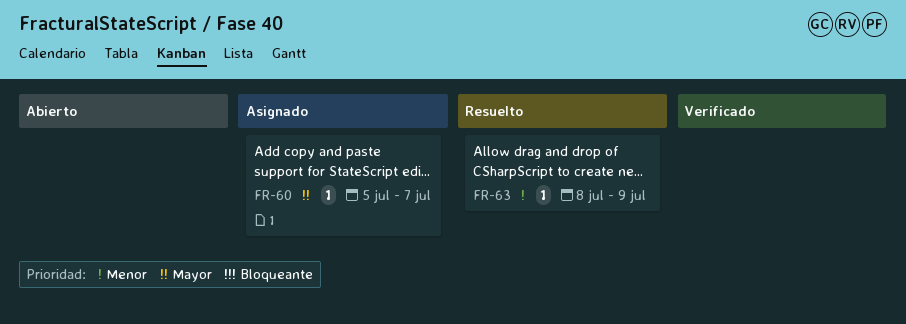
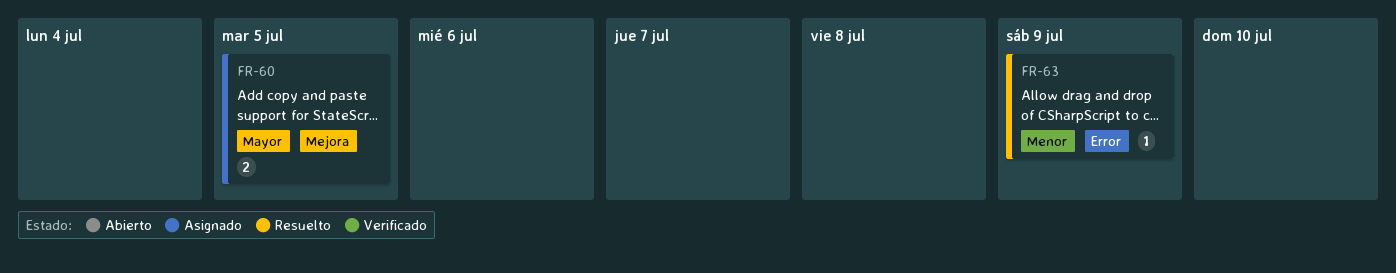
FR-60, estimate: 1 -> 2
FR-60, due: Jul 7 -> Jul 5

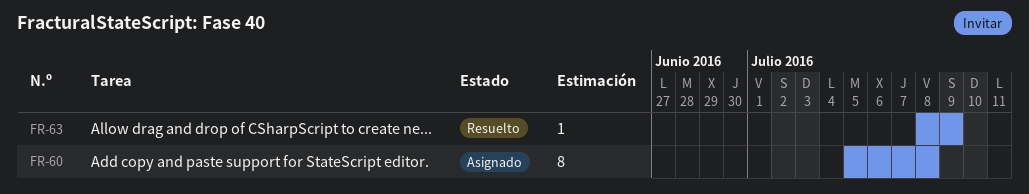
FR-60, estimate: 2 -> 8
FR-60, due: Jul 5 -> Jul 8

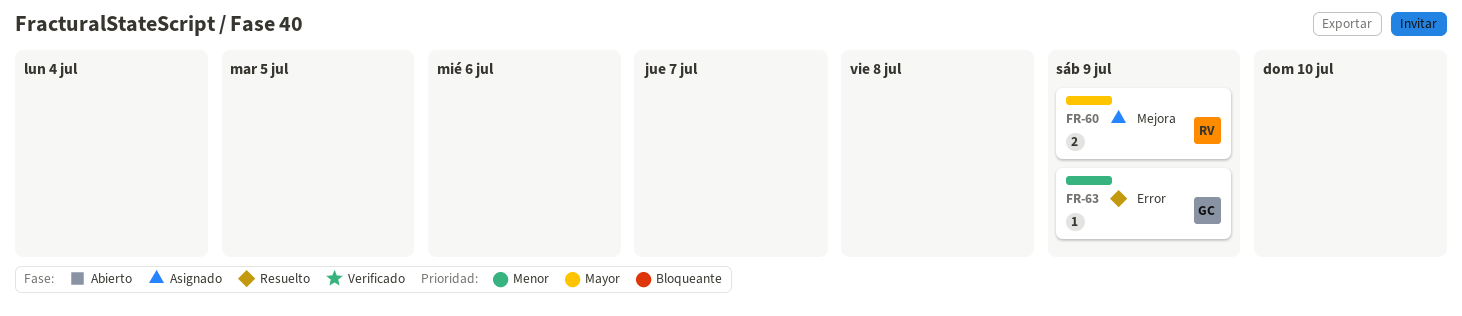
FR-60, estimate: 8 -> 2
FR-60, due: Jul 8 -> Jul 9

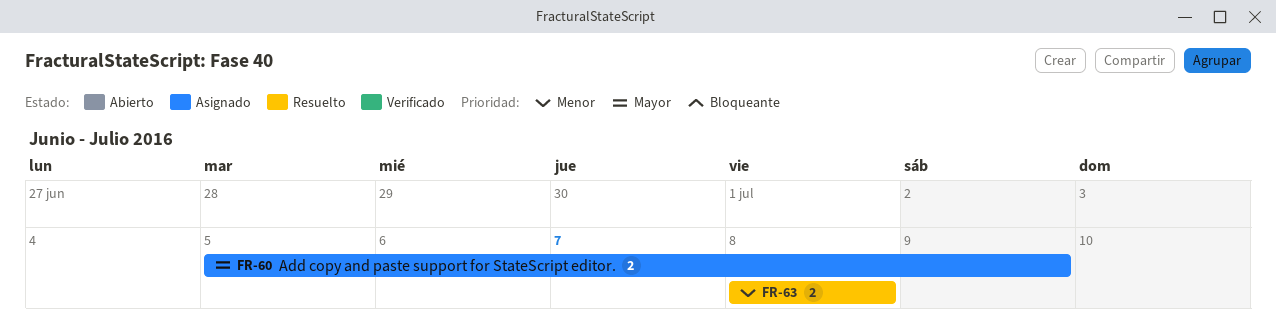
FR-63, estimate: 1 -> 2
FR-63, due: Jul 9 -> Jul 8

